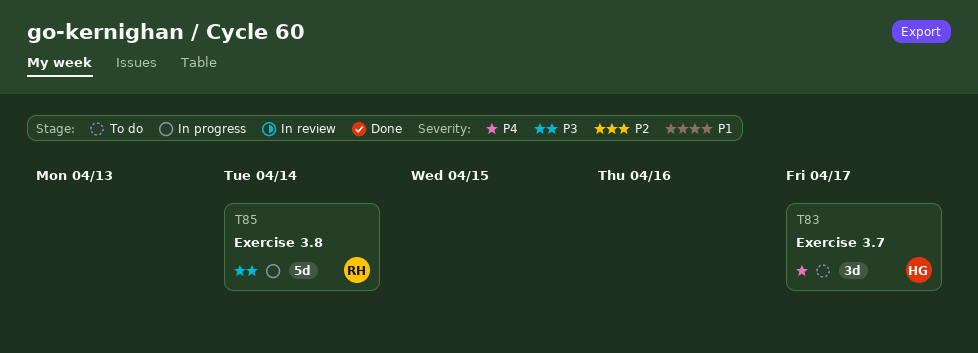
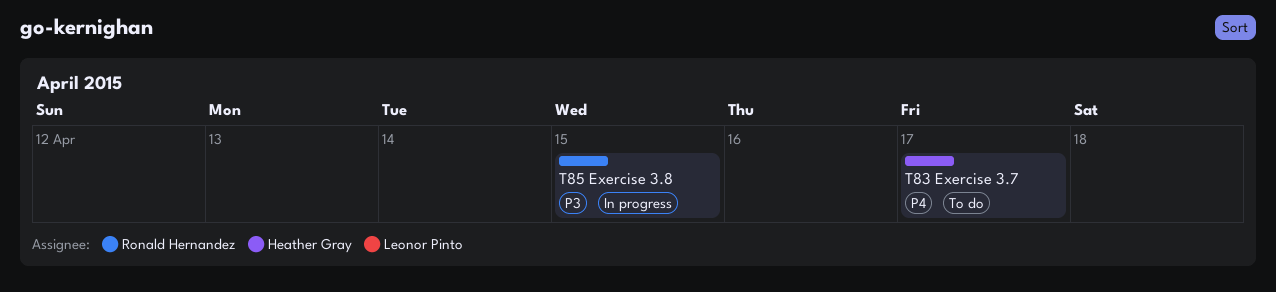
T85, due: Apr 14 -> Apr 15

